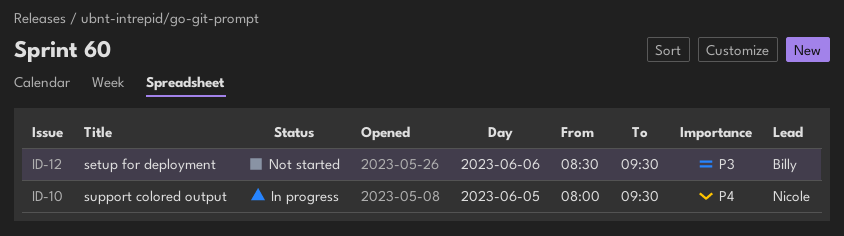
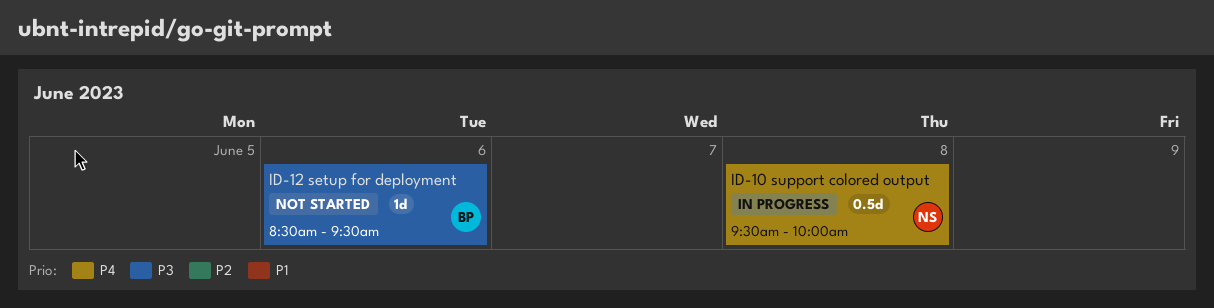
ID-10, day: Jun 5 -> Jun 8
ID-10, begins: 08:00 -> 09:30
ID-10, ends: 09:30 -> 10:00

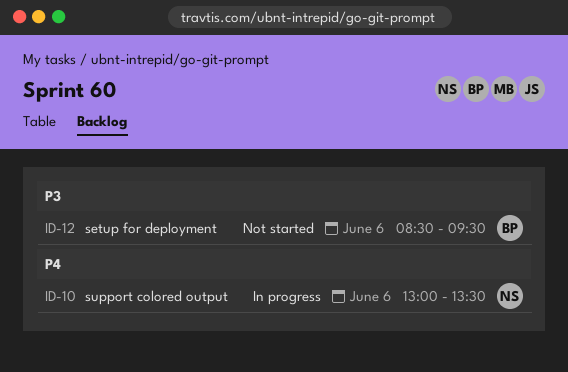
ID-10, day: Jun 8 -> Jun 6
ID-10, begins: 09:30 -> 13:00
ID-10, ends: 10:00 -> 13:30

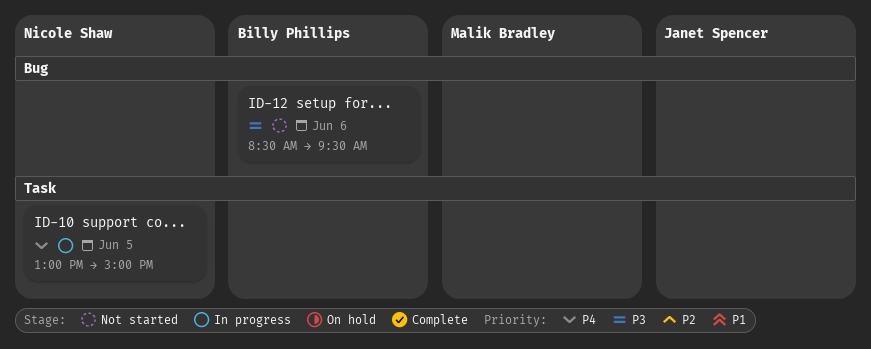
ID-10, day: Jun 6 -> Jun 5
ID-10, ends: 13:30 -> 15:00

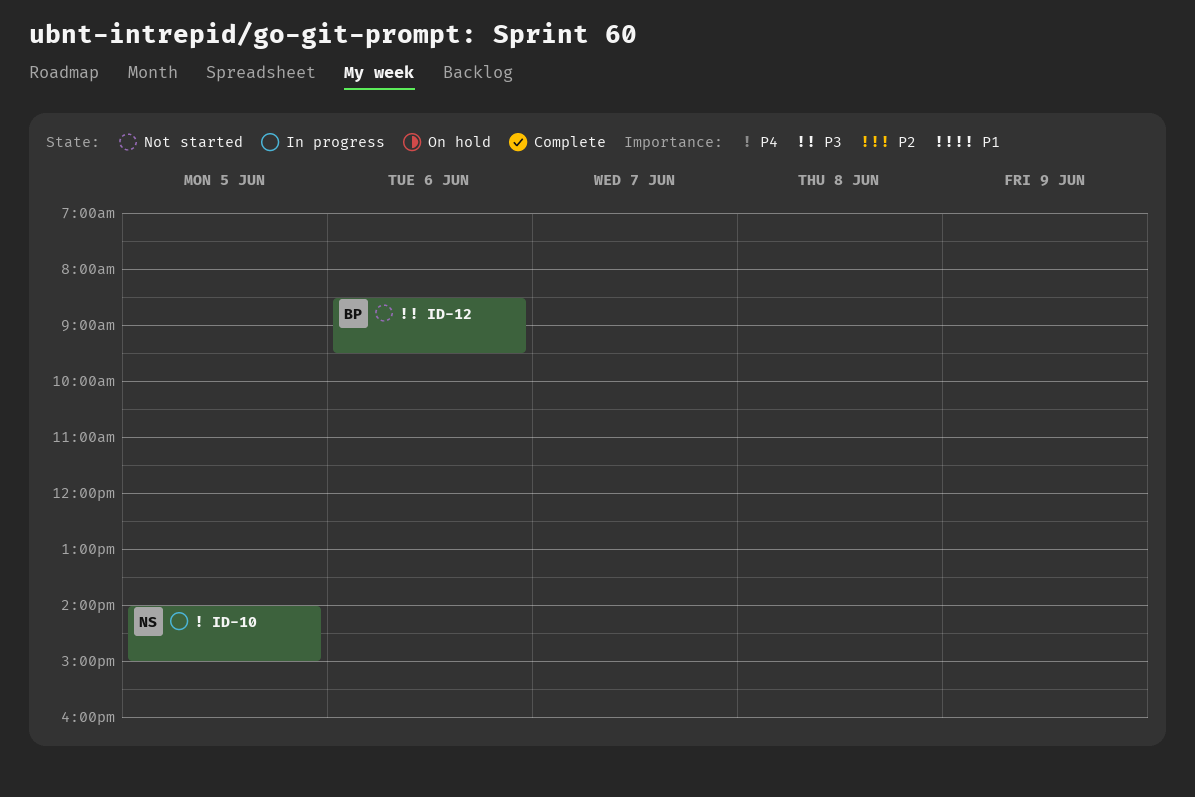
ID-10, begins: 13:00 -> 14:00

